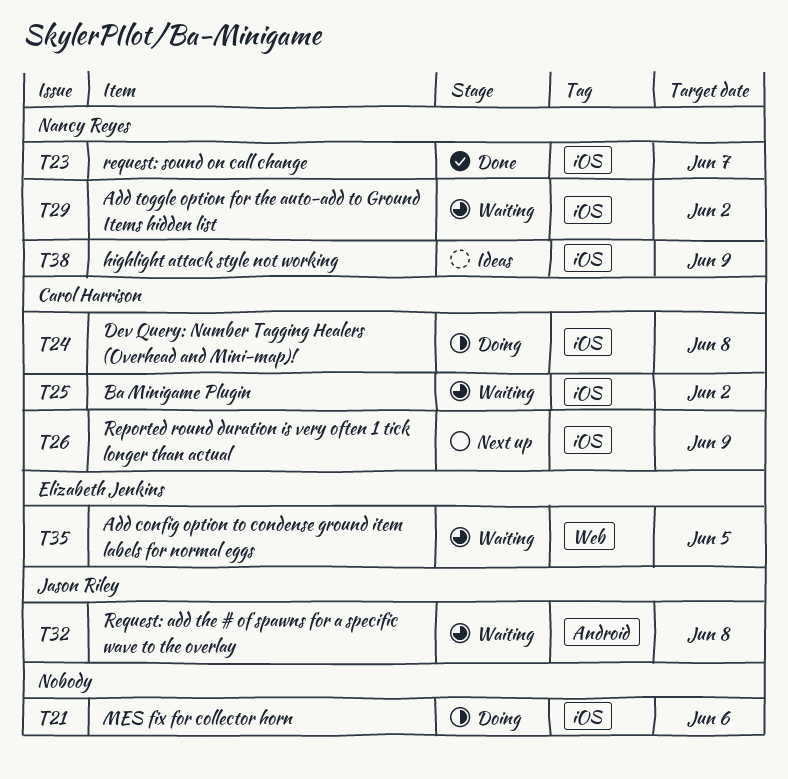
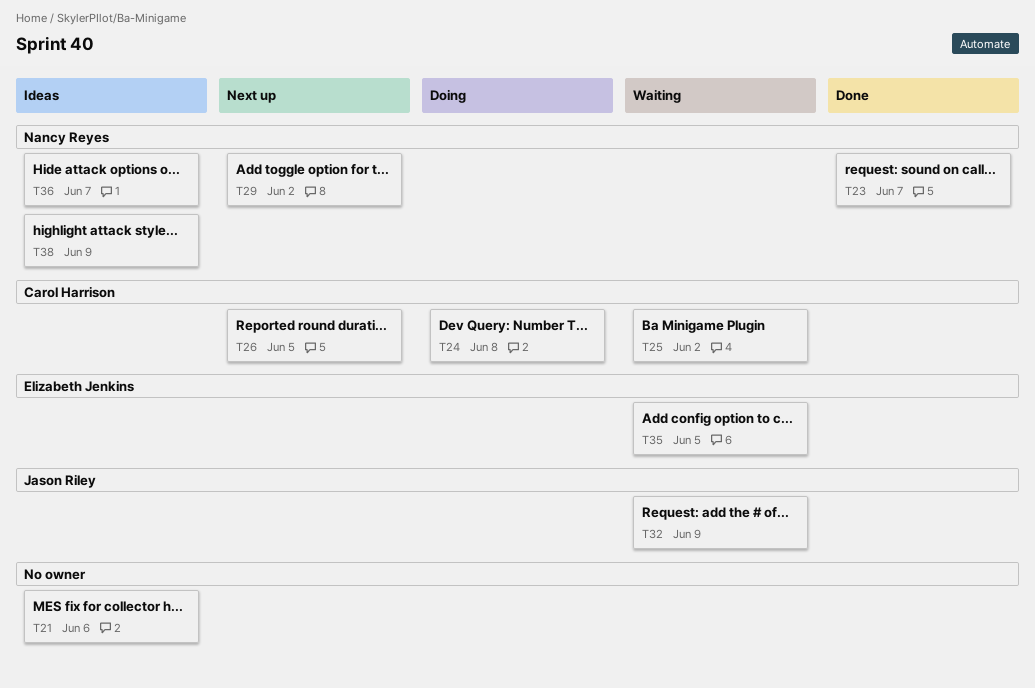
T21, status: Doing -> Ideas
T26, due: Jun 9 -> Jun 5
T29, status: Waiting -> Next up
T32, due: Jun 8 -> Jun 9
T36: none -> present

